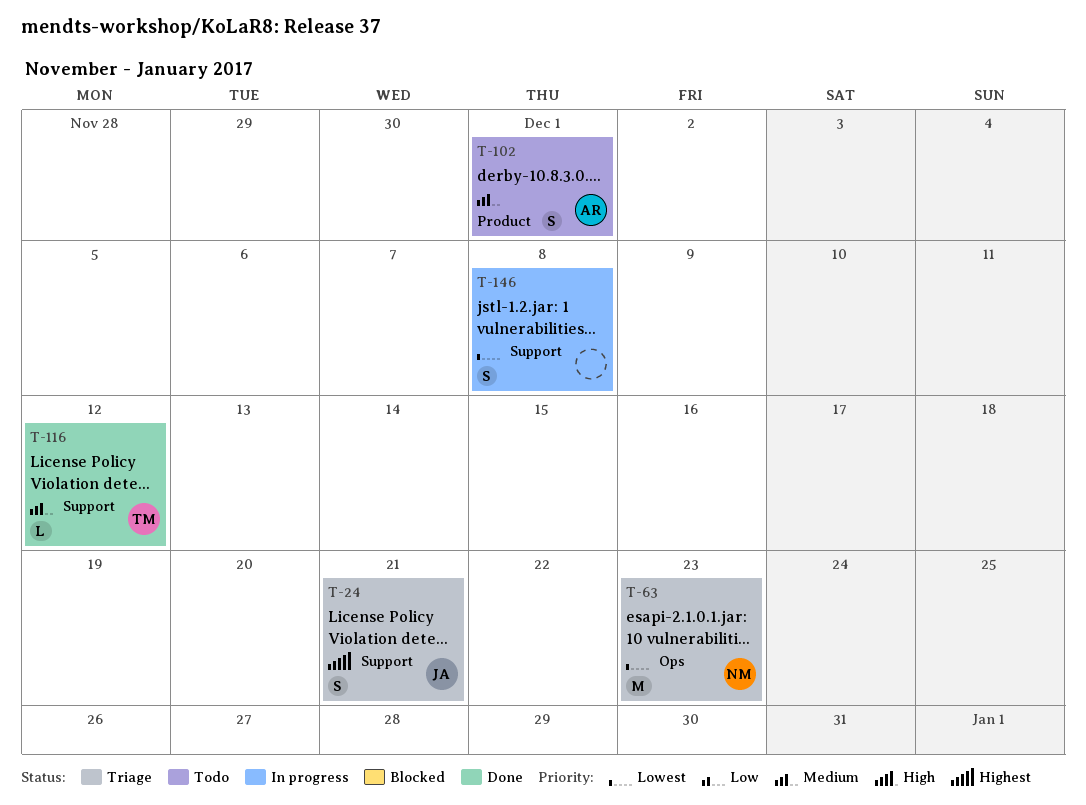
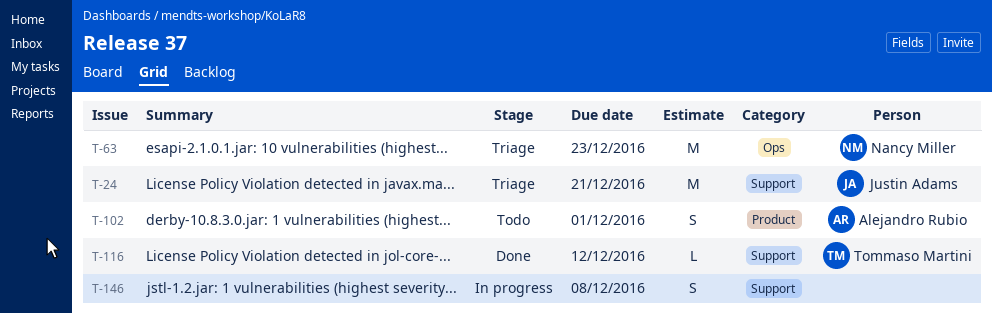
T-24, estimate: S -> M

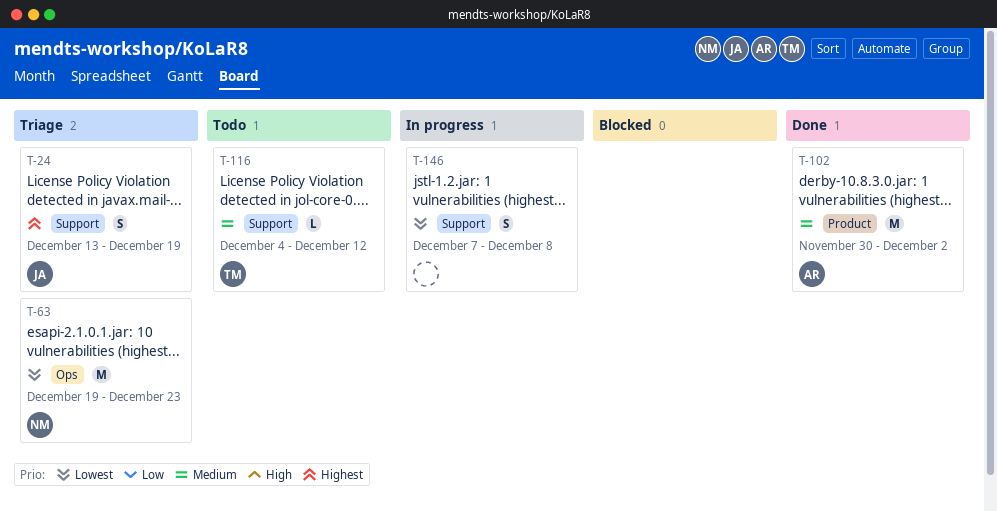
T-24, estimate: M -> S
T-24, due: Dec 21 -> Dec 19
T-102, status: Todo -> Done
T-102, estimate: S -> M
T-102, due: Dec 1 -> Dec 2
T-116, status: Done -> Todo

